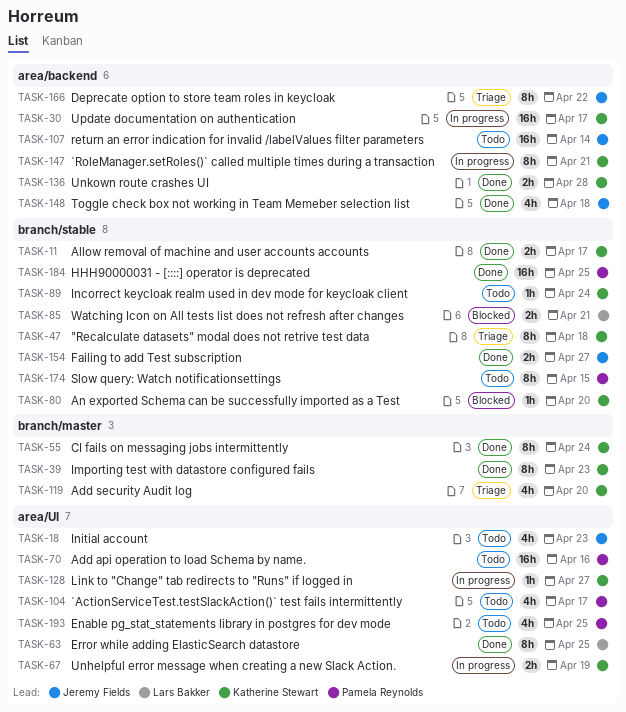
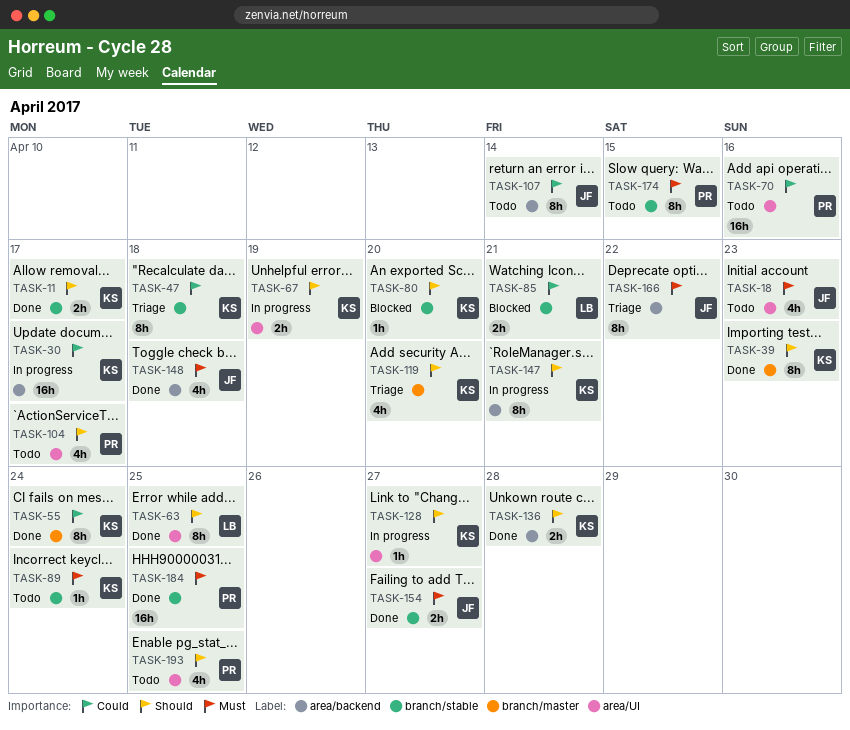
TASK-107, estimate: 16h -> 8h

